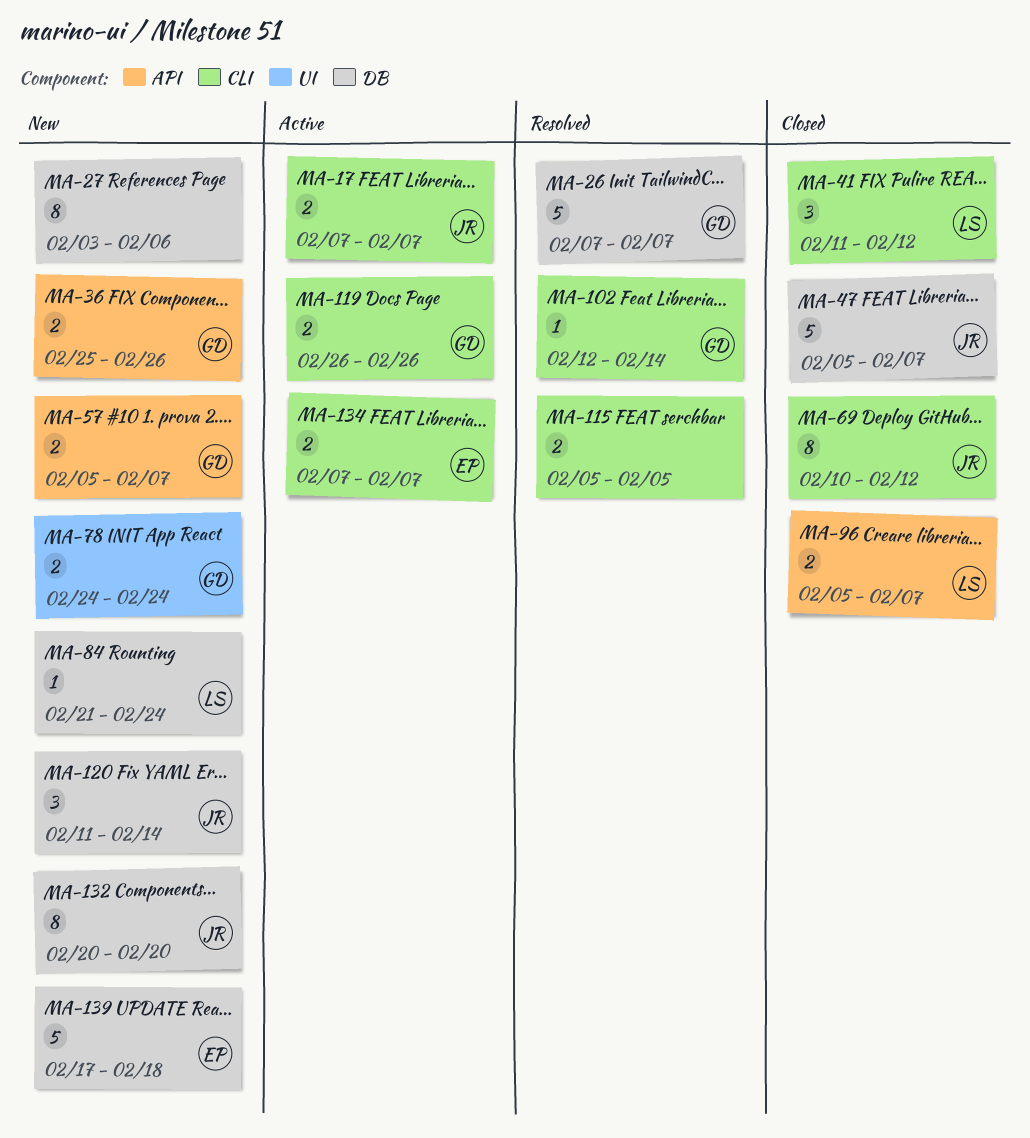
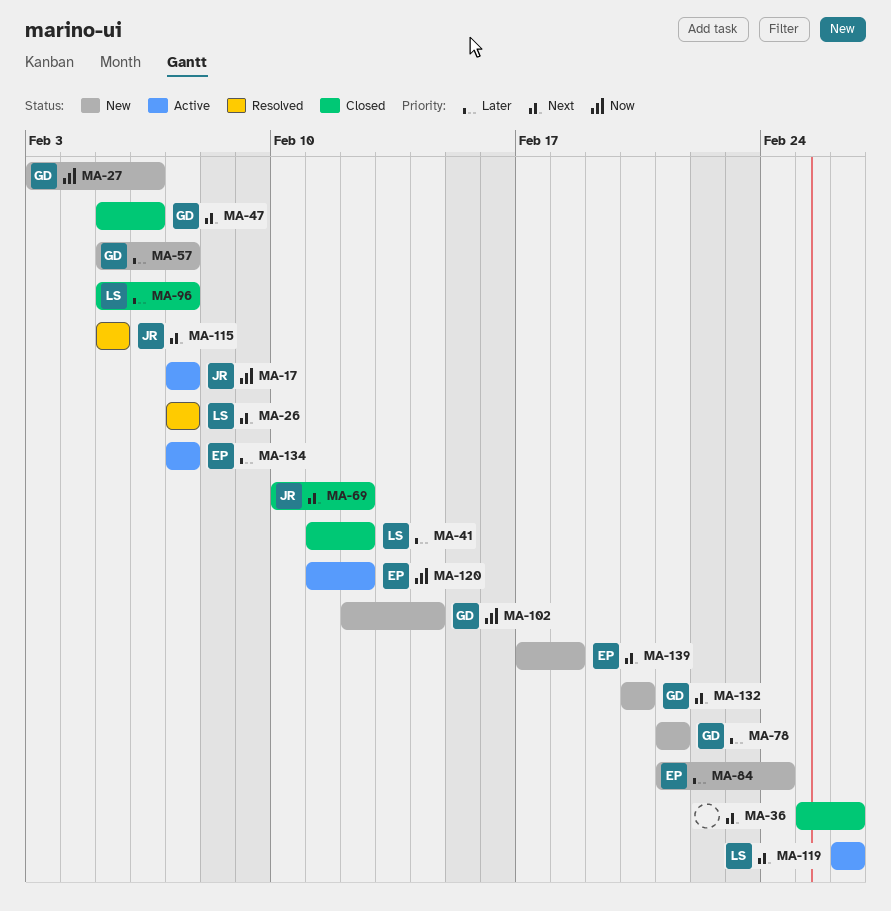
MA-26, owner: GD -> LS
MA-27, owner: none -> GD
MA-36, status: New -> Closed
MA-36, owner: GD -> none
MA-47, owner: JR -> GD
MA-47, due: Feb 7 -> Feb 6
MA-78, start: Feb 24 -> Feb 21
MA-78, due: Feb 24 -> Feb 21
MA-84, owner: LS -> EP
MA-102, status: Resolved -> New
MA-115, owner: none -> JR
MA-119, owner: GD -> LS
MA-120, status: New -> Active
MA-120, owner: JR -> EP
MA-120, due: Feb 14 -> Feb 12
MA-132, owner: JR -> GD

